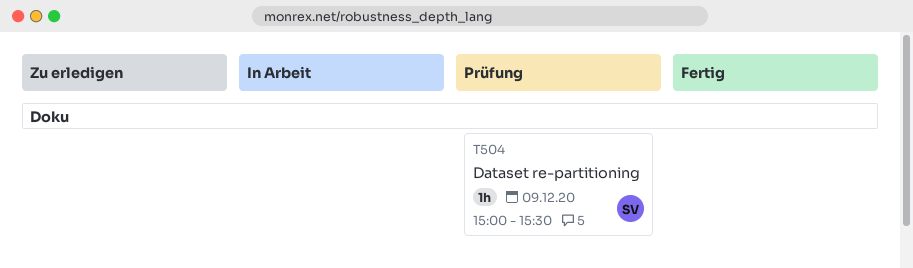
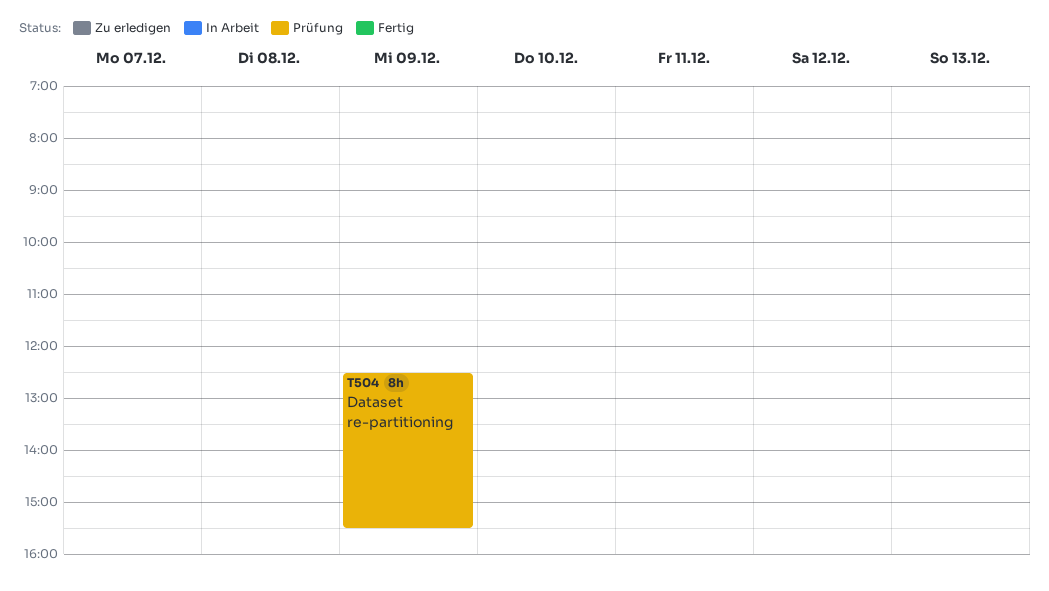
T504, estimate: 1h -> 8h
T504, begins: 15:00 -> 12:30

